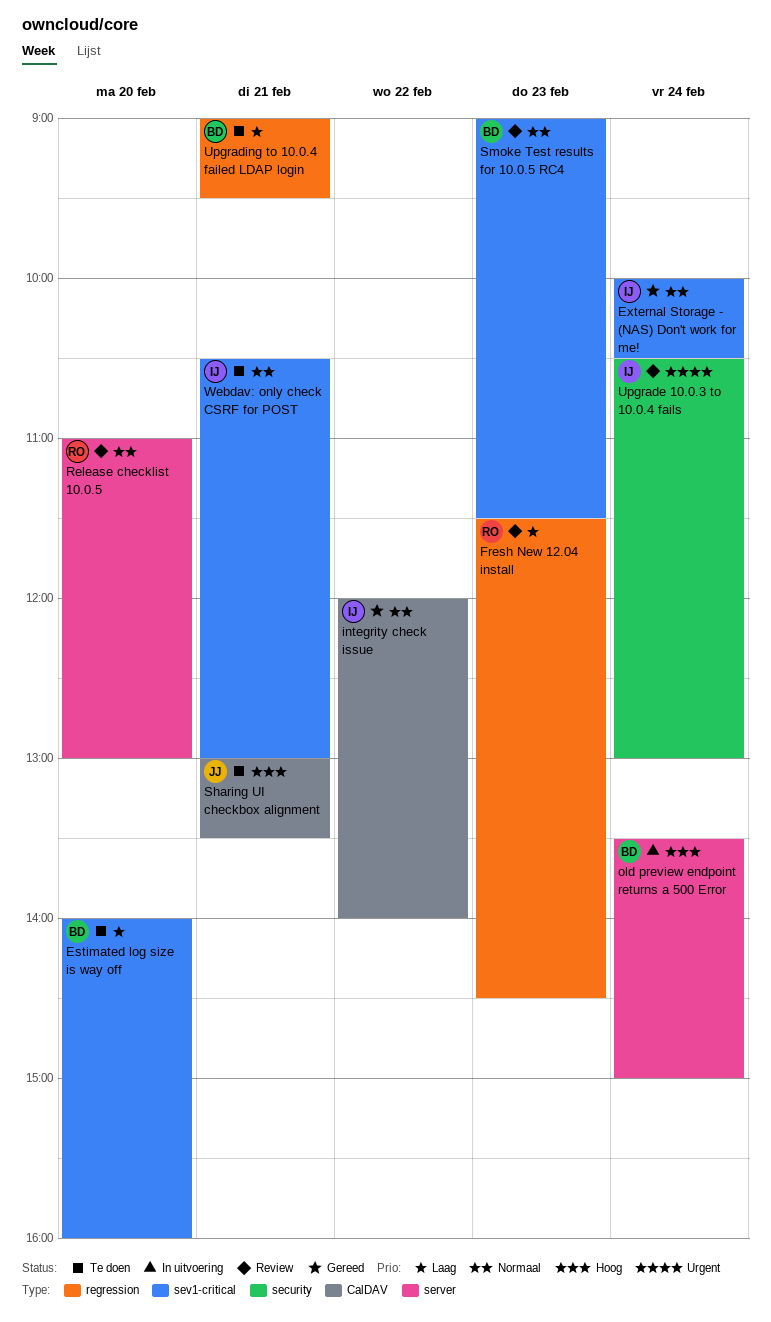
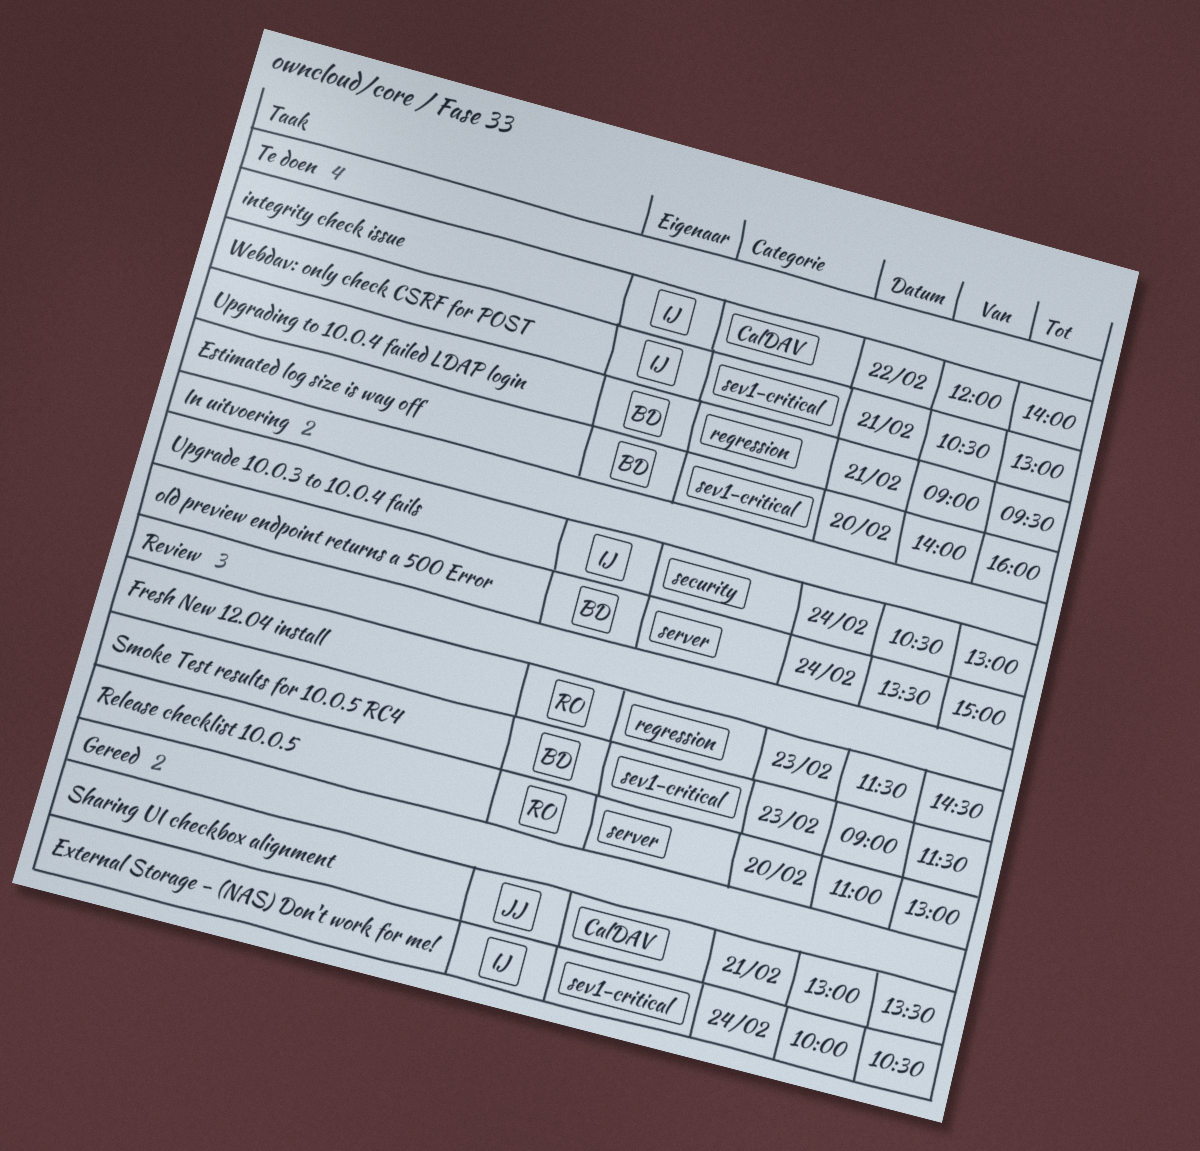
integrity check issue, status: Gereed -> Te doen
Sharing UI checkbox alignment, status: Te doen -> Gereed
Upgrade 10.0.3 to 10.0.4 fails, status: Review -> In uitvoering

